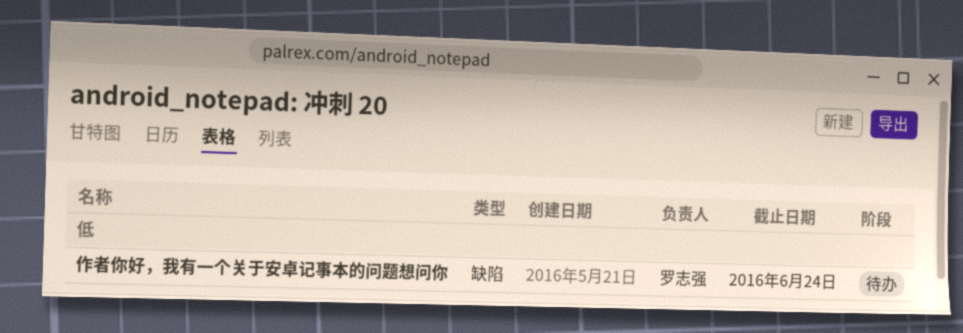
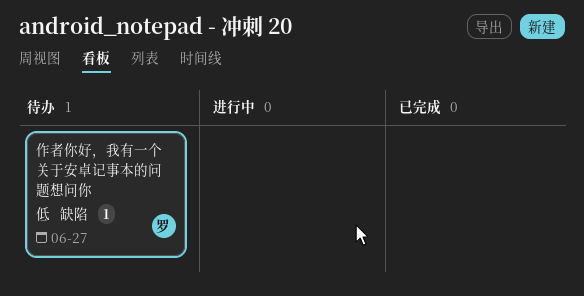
作者你好，我有一个关于安卓记事本的问题想问你, due: Jun 24 -> Jun 27

